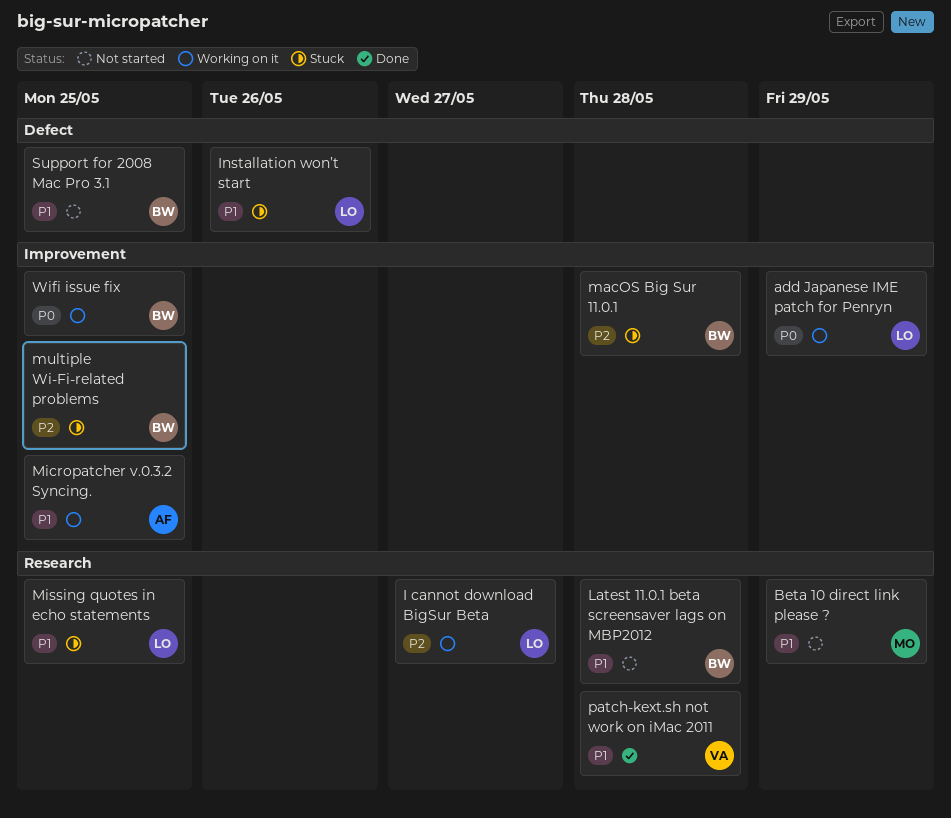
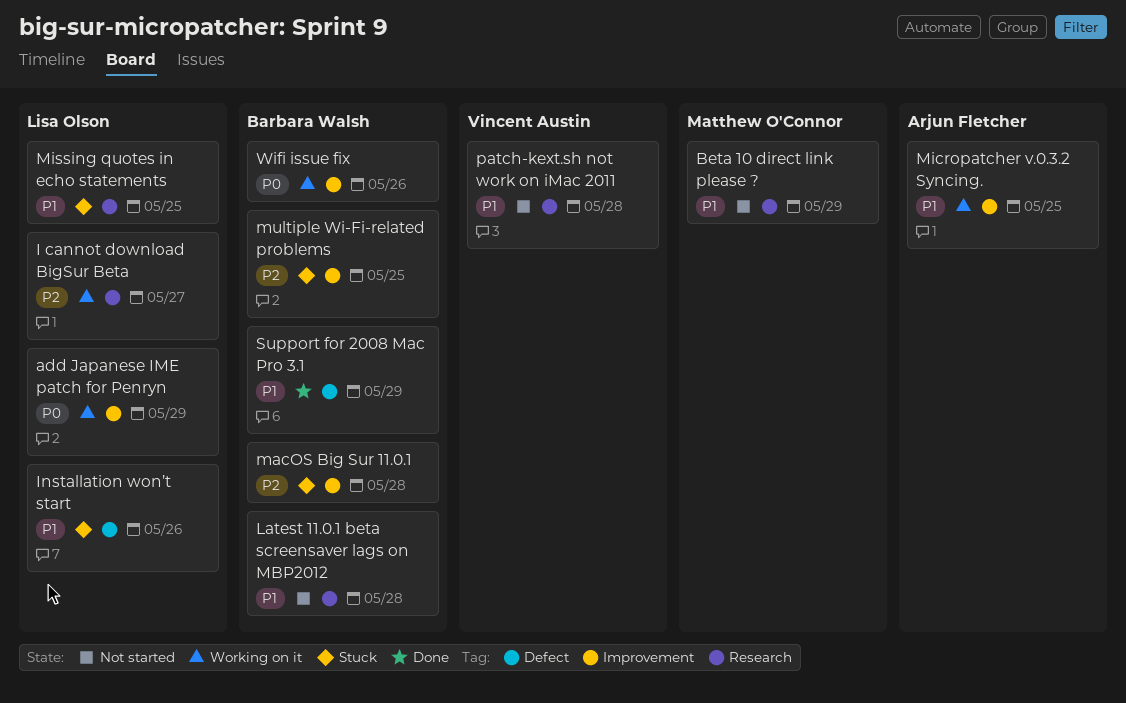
patch-kext.sh not work on iMac 2011, status: Done -> Not started
Support for 2008 Mac Pro 3.1, status: Not started -> Done
Support for 2008 Mac Pro 3.1, due: May 25 -> May 29
Wifi issue fix, due: May 25 -> May 26

